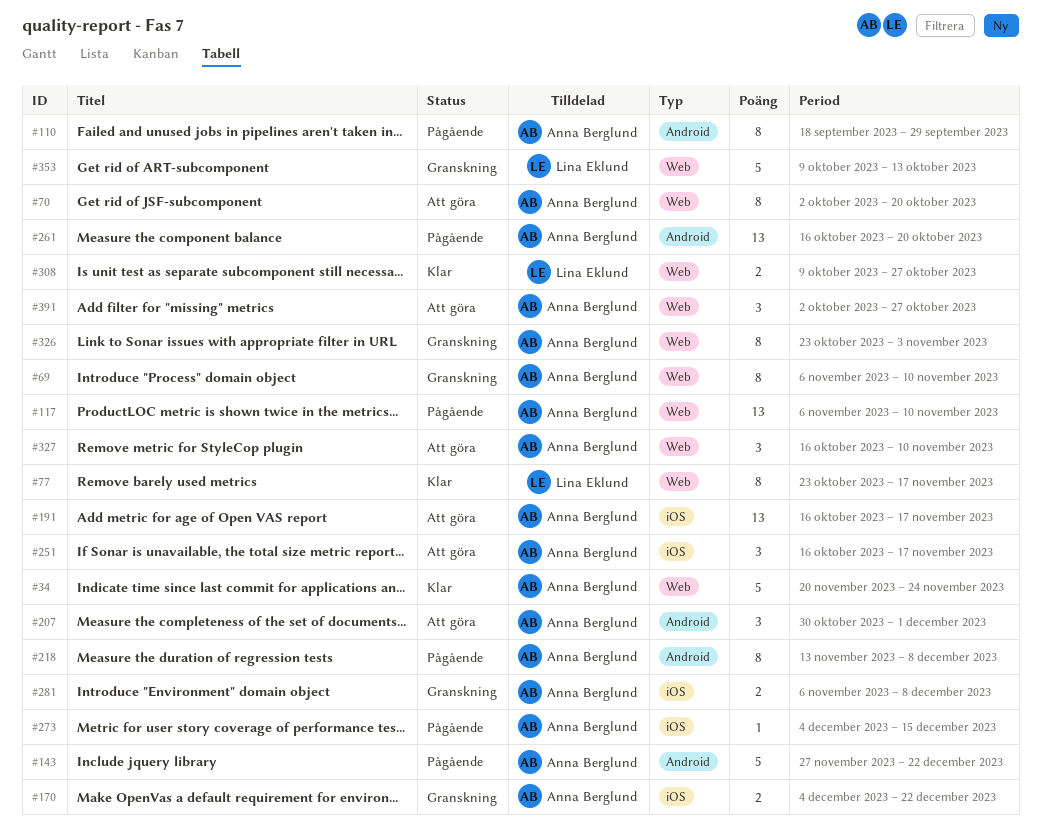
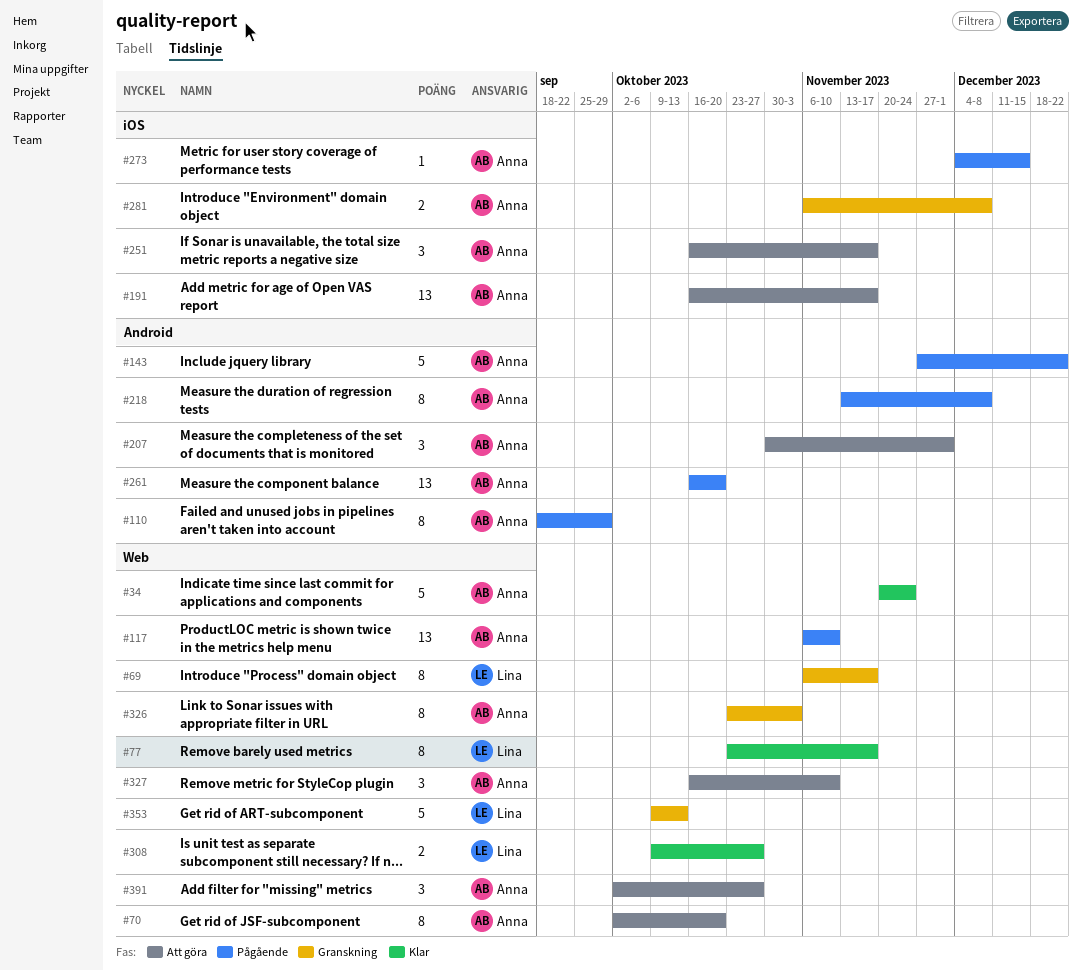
#69, owner: Anna Berglund -> Lina Eklund
#69, due: Nov 10 -> Nov 17
#170: present -> none

